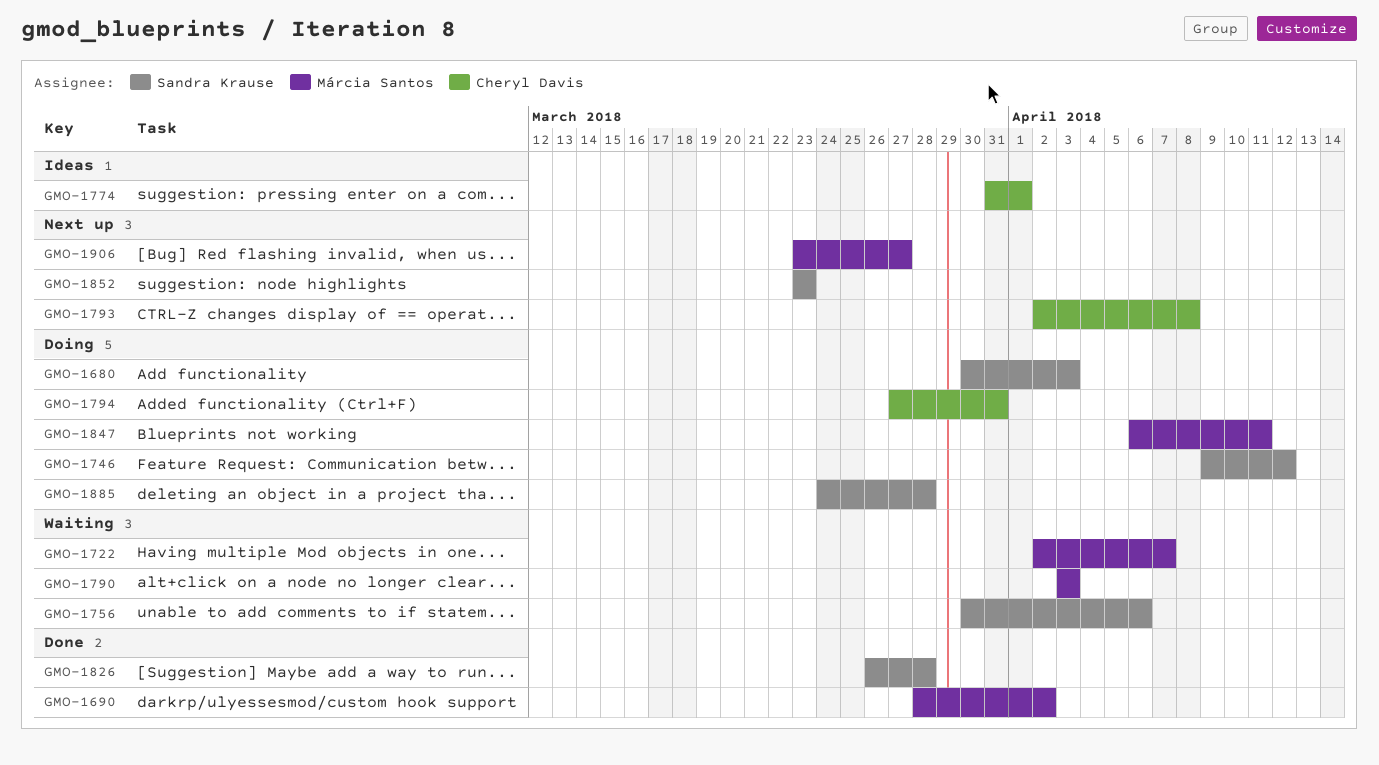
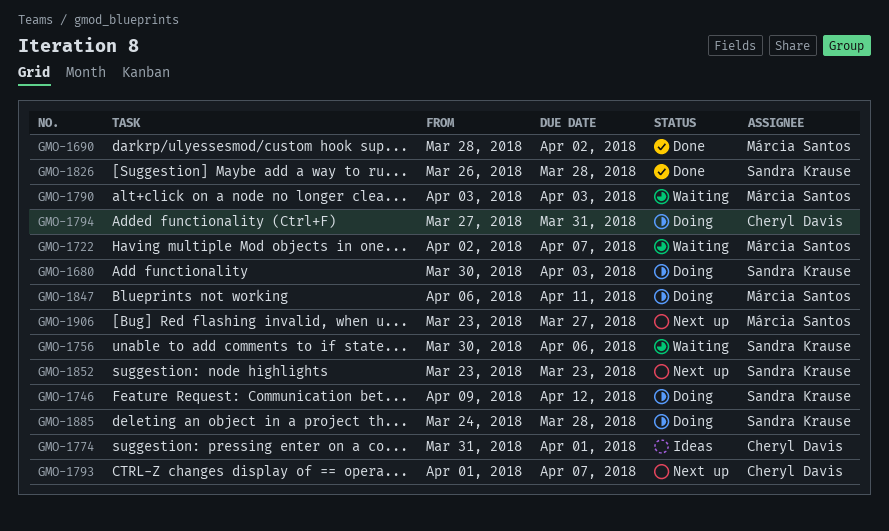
GMO-1793, start: Apr 2 -> Apr 1
GMO-1793, due: Apr 8 -> Apr 7

